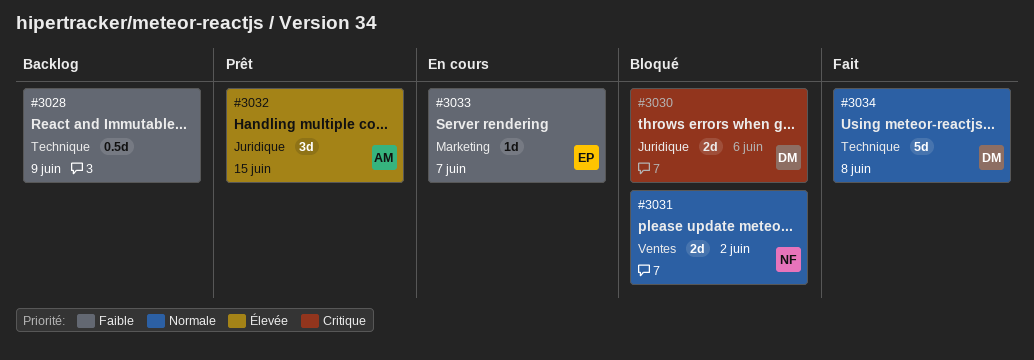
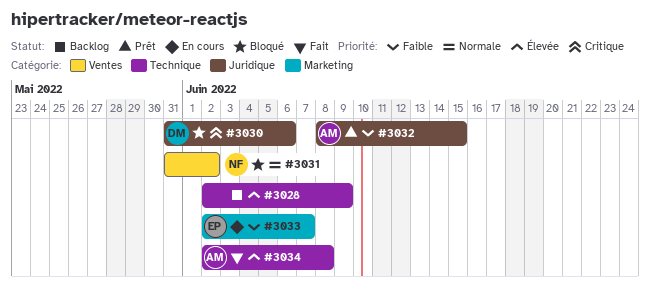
#3028, priority: Faible -> Élevée
#3032, priority: Élevée -> Faible
#3034, owner: DM -> AM
#3034, priority: Normale -> Élevée

